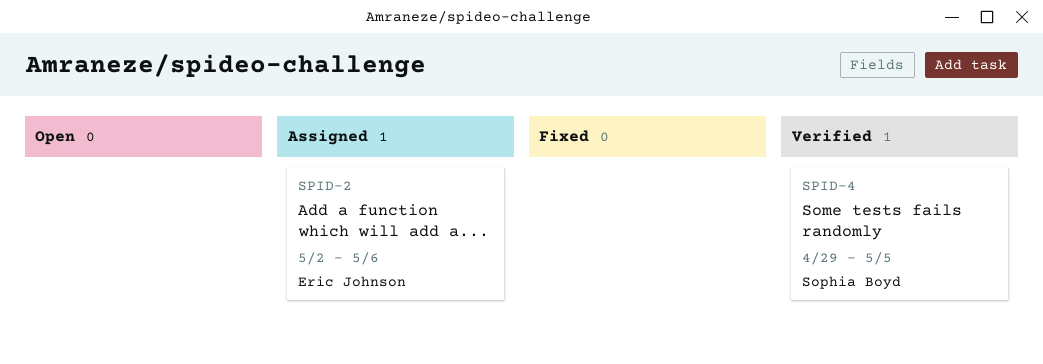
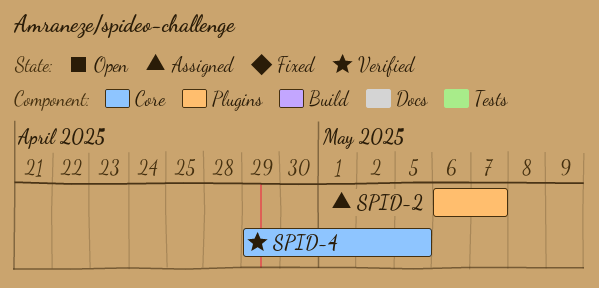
SPID-2, start: May 2 -> May 6
SPID-2, due: May 6 -> May 7

